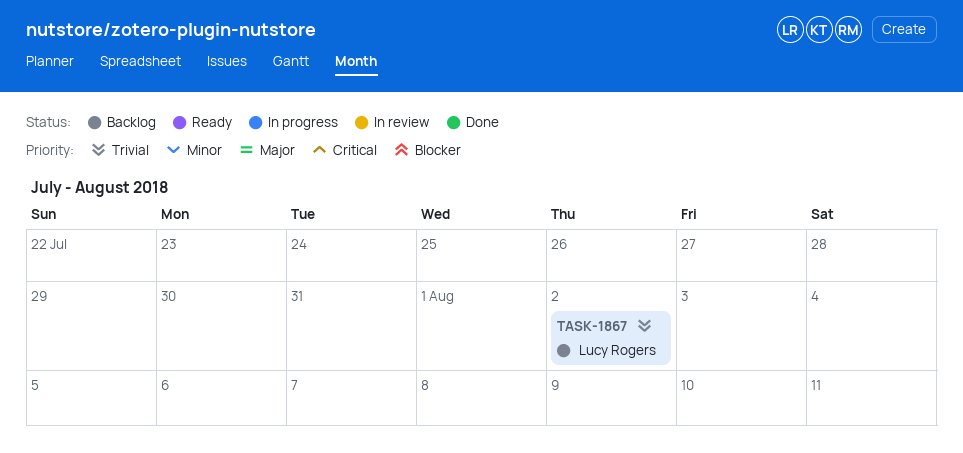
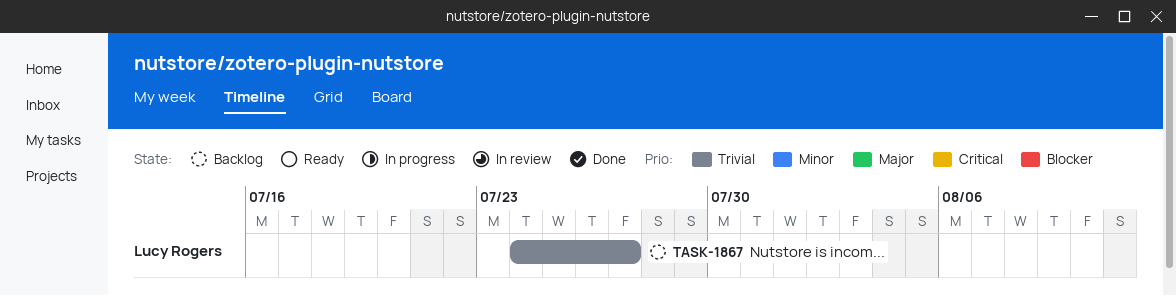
TASK-1867, due: Aug 2 -> Jul 27

